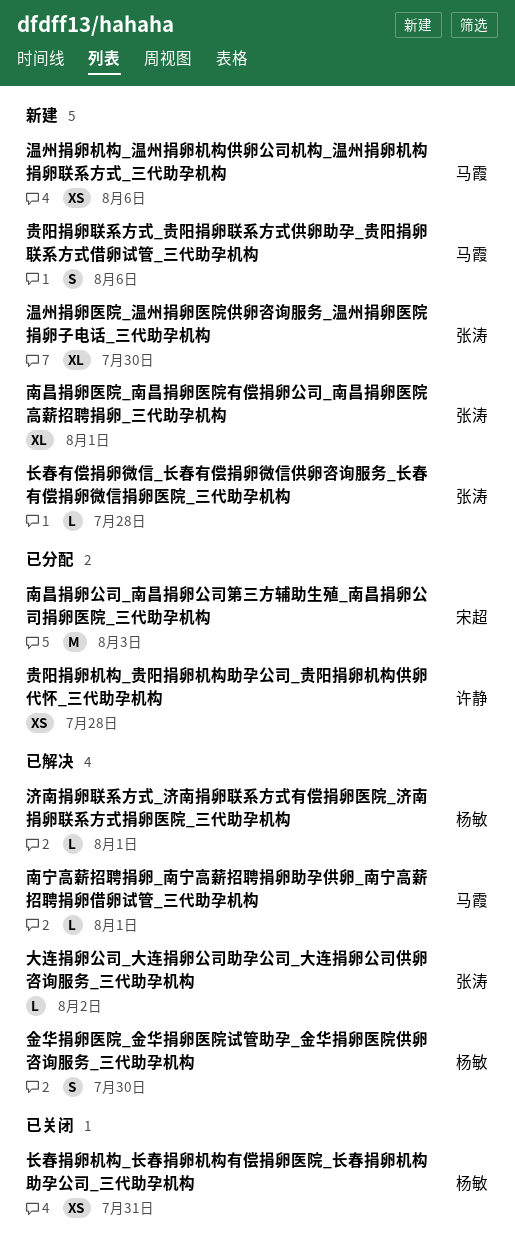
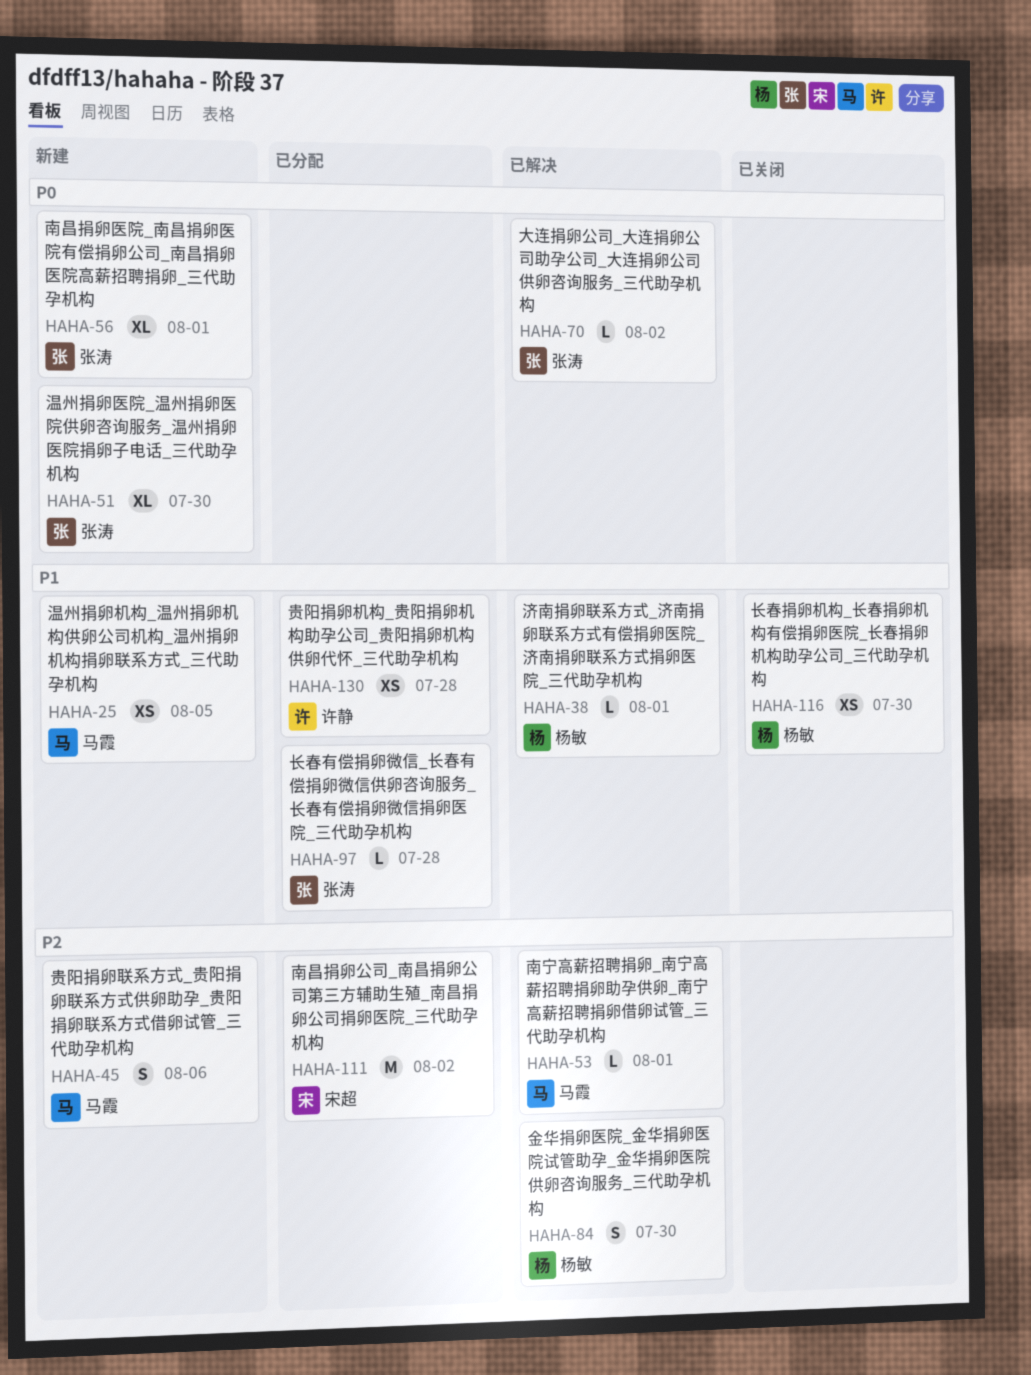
南昌捐卵公司_南昌捐卵公司第三方辅助生殖_南昌捐卵公司捐卵医院_三代助孕机构, due: Aug 3 -> Aug 2
温州捐卵机构_温州捐卵机构供卵公司机构_温州捐卵机构捐卵联系方式_三代助孕机构, due: Aug 6 -> Aug 5
长春捐卵机构_长春捐卵机构有偿捐卵医院_长春捐卵机构助孕公司_三代助孕机构, due: Jul 31 -> Jul 30
长春有偿捐卵微信_长春有偿捐卵微信供卵咨询服务_长春有偿捐卵微信捐卵医院_三代助孕机构, status: 新建 -> 已分配

